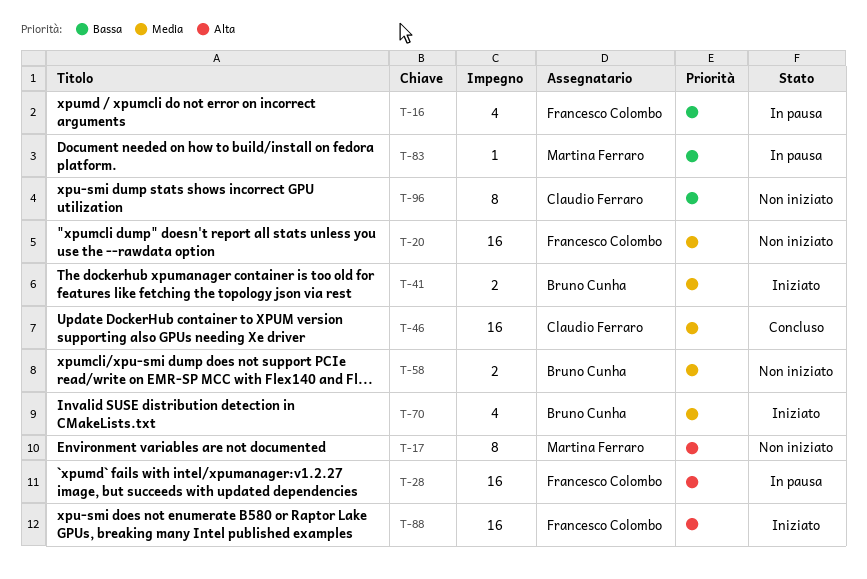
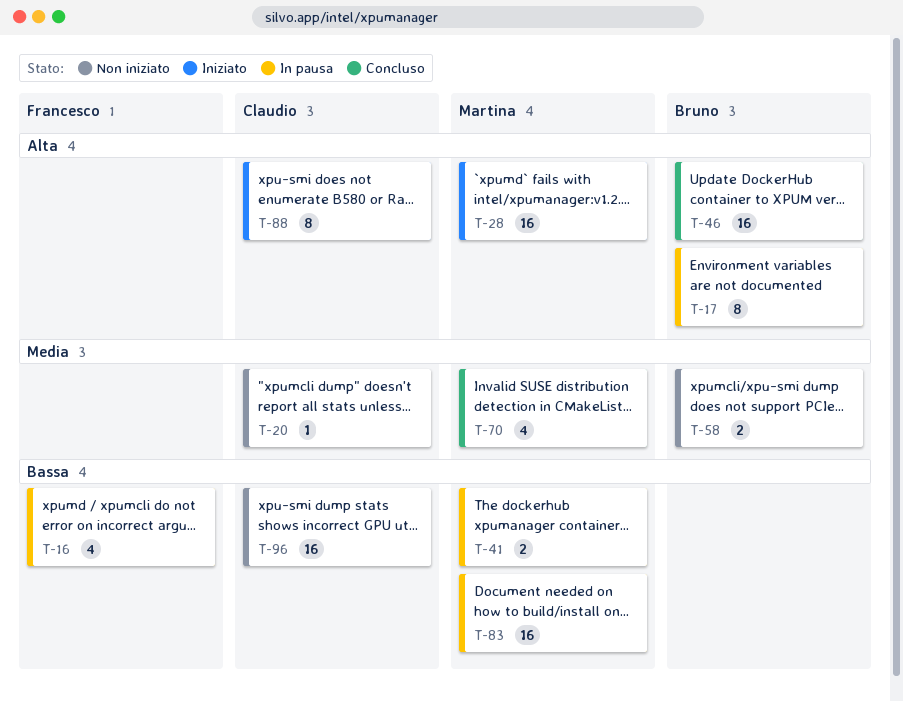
T-17, status: Non iniziato -> In pausa
T-17, owner: Martina Ferraro -> Bruno Cunha
T-20, owner: Francesco Colombo -> Claudio Ferraro
T-20, estimate: 16 -> 1
T-28, status: In pausa -> Iniziato
T-28, owner: Francesco Colombo -> Martina Ferraro
T-41, status: Iniziato -> In pausa
T-41, owner: Bruno Cunha -> Martina Ferraro
T-41, priority: Media -> Bassa
T-46, owner: Claudio Ferraro -> Bruno Cunha
T-46, priority: Media -> Alta
T-70, status: Iniziato -> Concluso
T-70, owner: Bruno Cunha -> Martina Ferraro
T-83, estimate: 1 -> 16
T-88, owner: Francesco Colombo -> Claudio Ferraro
T-88, estimate: 16 -> 8
T-96, estimate: 8 -> 16

